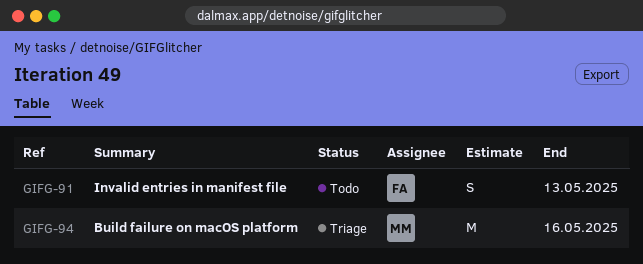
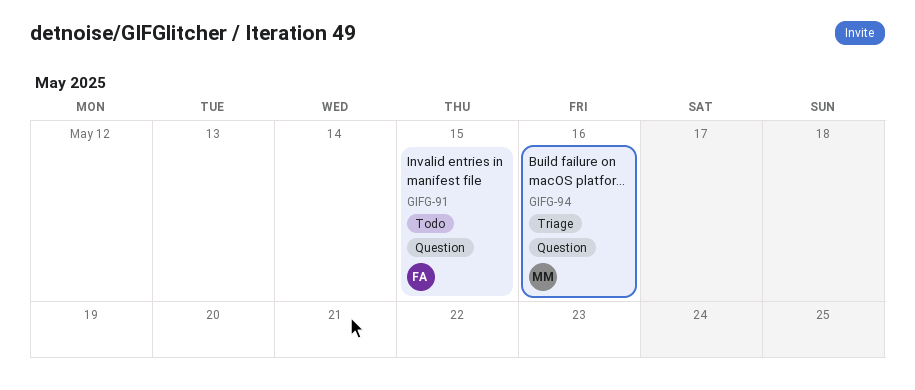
GIFG-91, due: May 13 -> May 15

